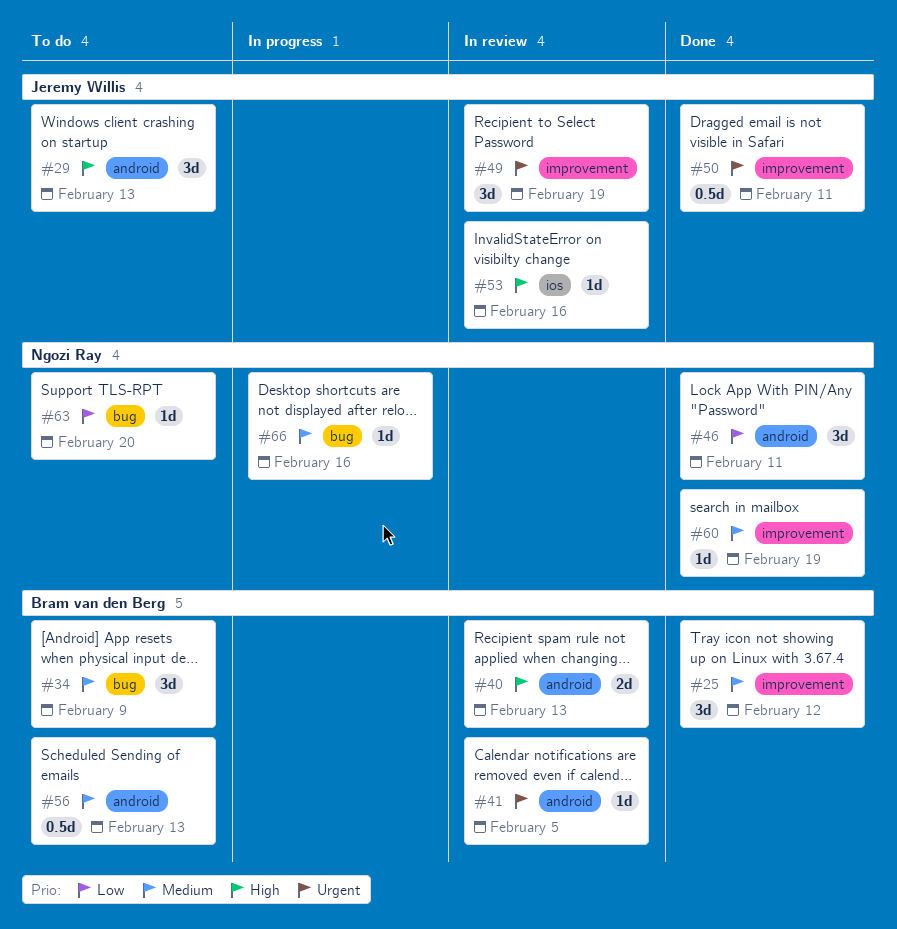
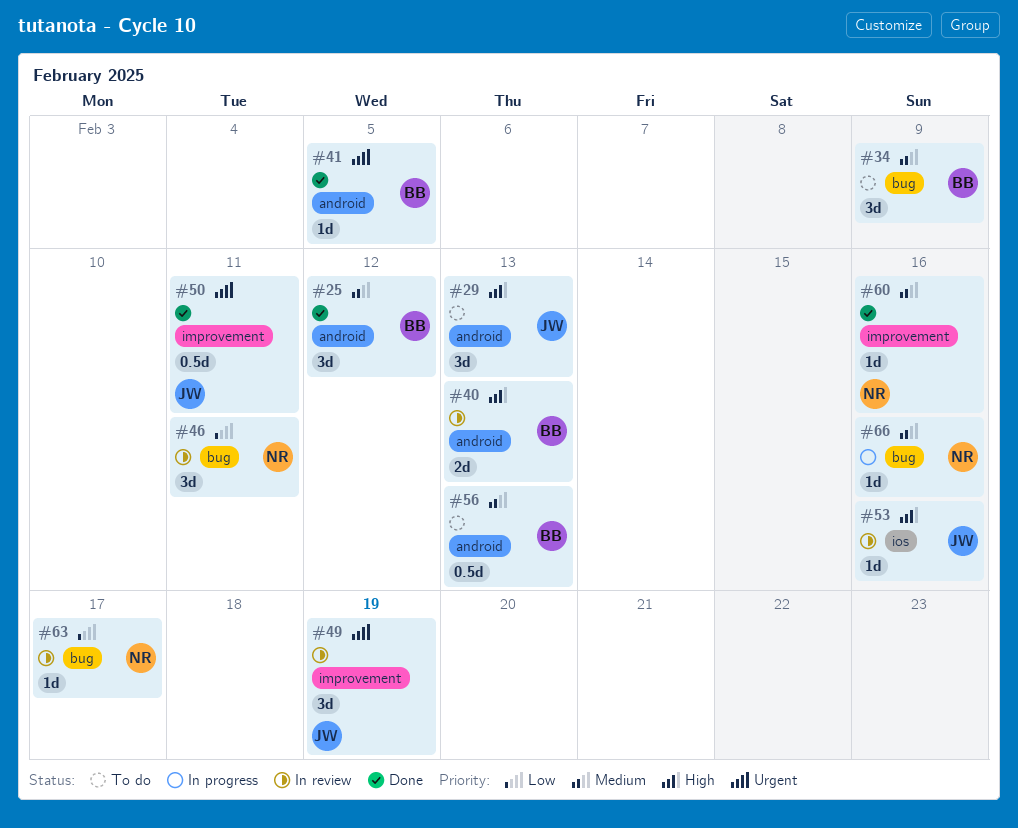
#25, label: improvement -> android
#41, status: In review -> Done
#46, status: Done -> In review
#46, label: android -> bug
#60, due: Feb 19 -> Feb 16
#63, status: To do -> In review
#63, due: Feb 20 -> Feb 17

